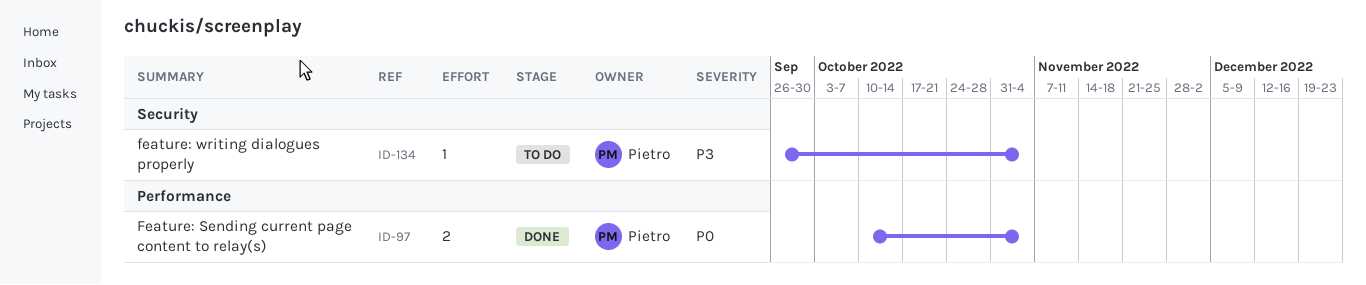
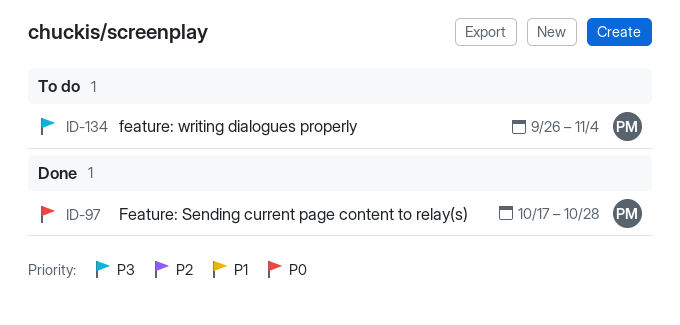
ID-97, start: Oct 10 -> Oct 17
ID-97, due: Nov 4 -> Oct 28

